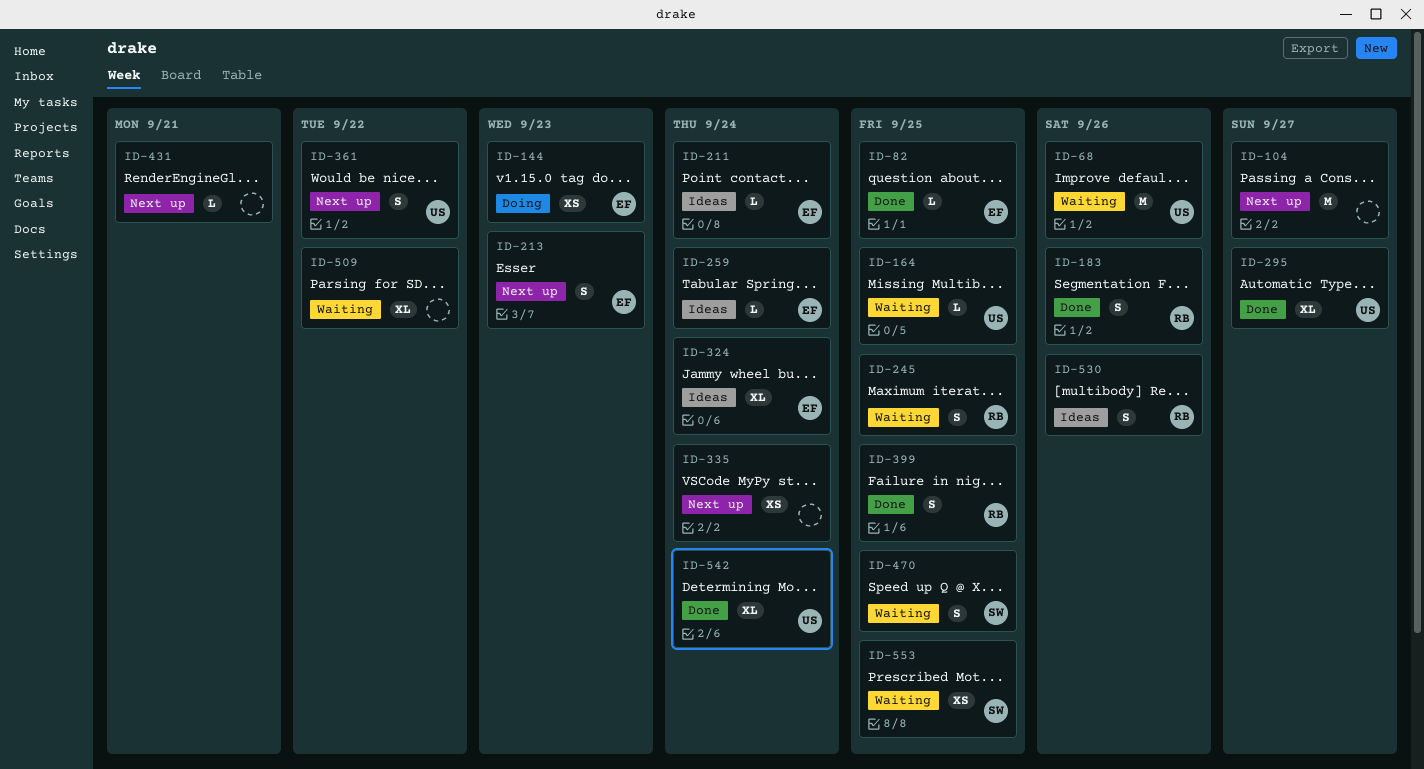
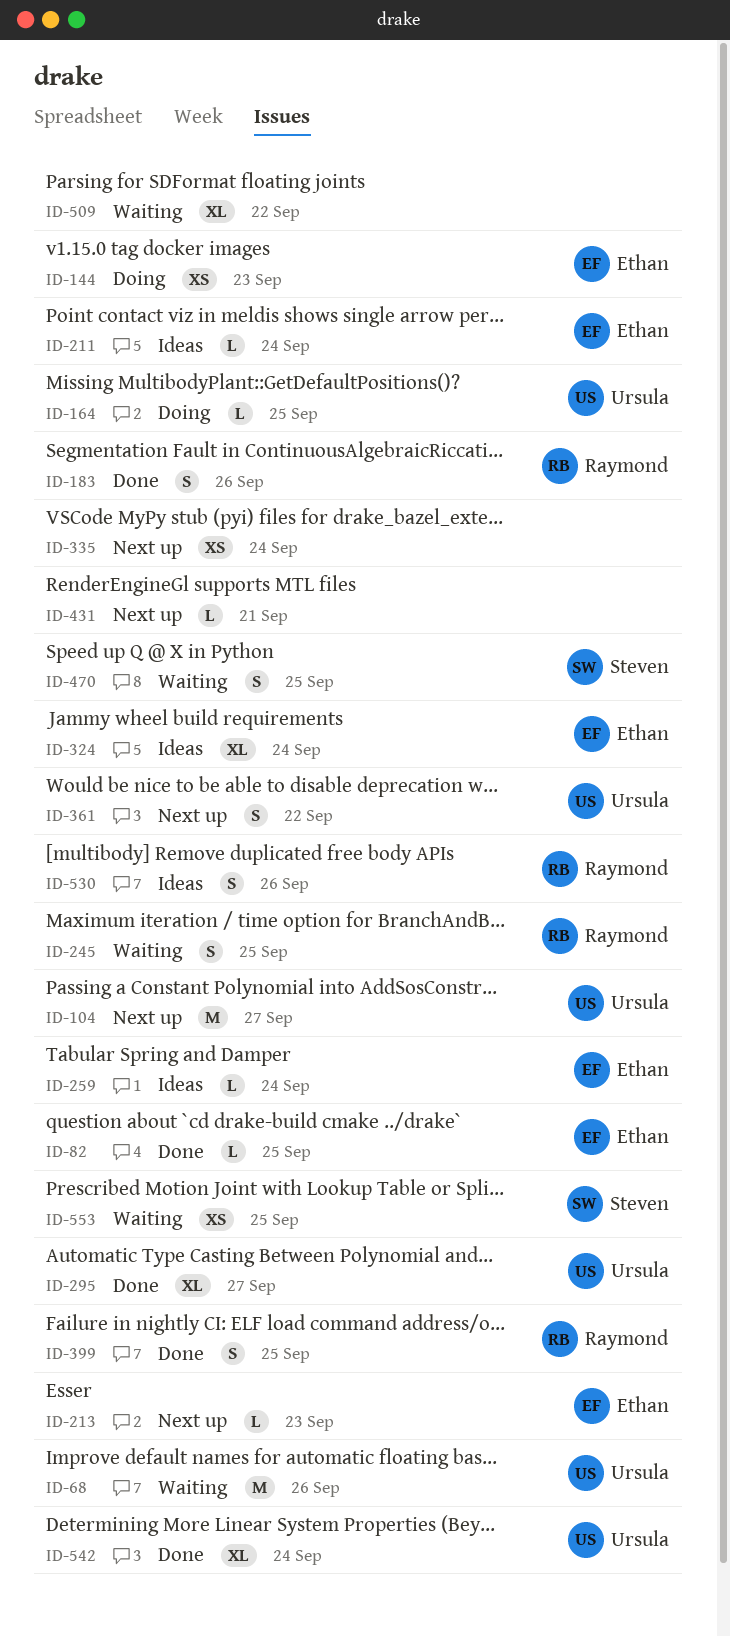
ID-104, owner: none -> Ursula
ID-164, status: Waiting -> Doing
ID-213, estimate: S -> L

